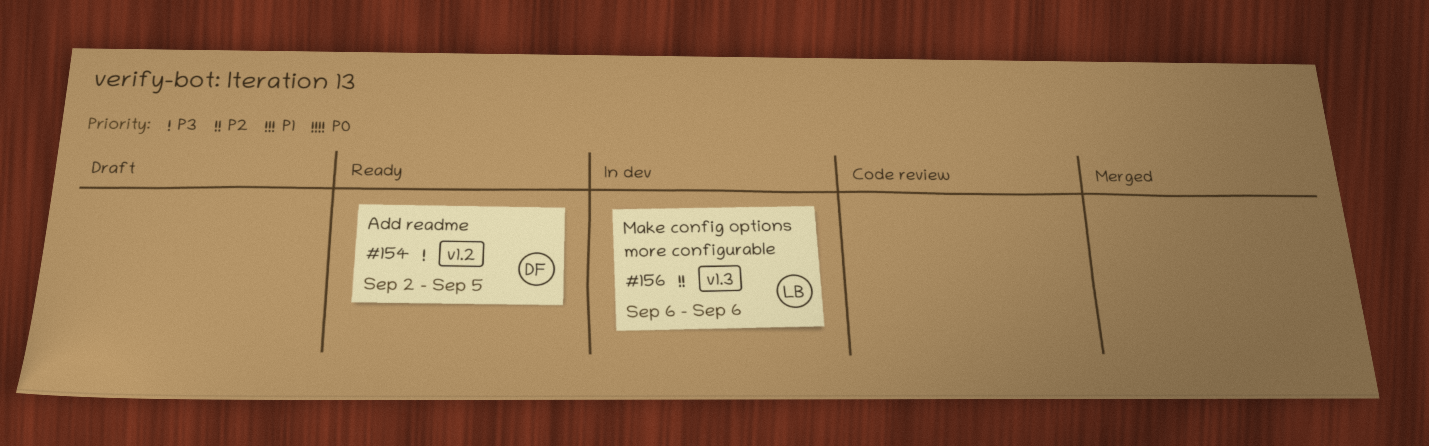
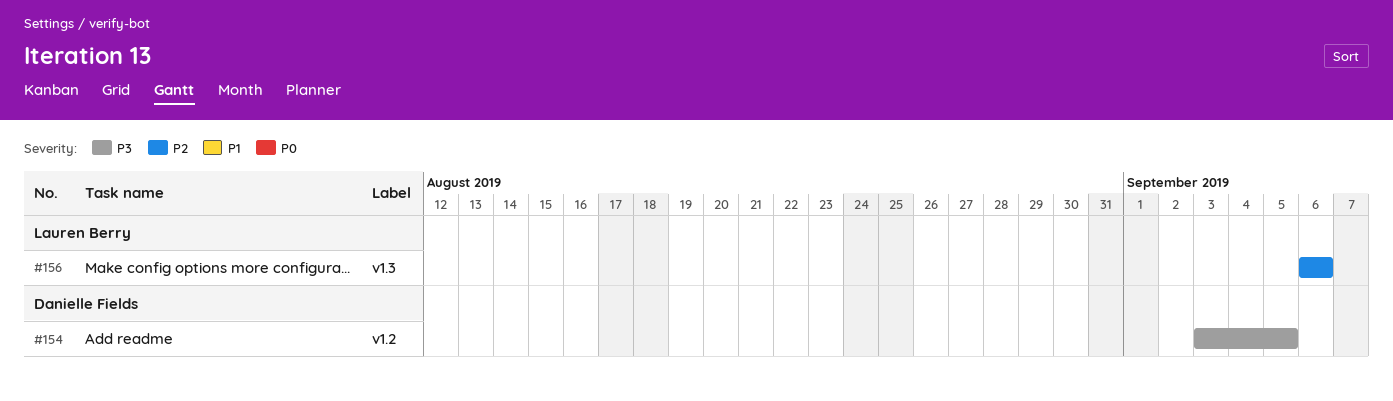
#154, start: Sep 2 -> Sep 3

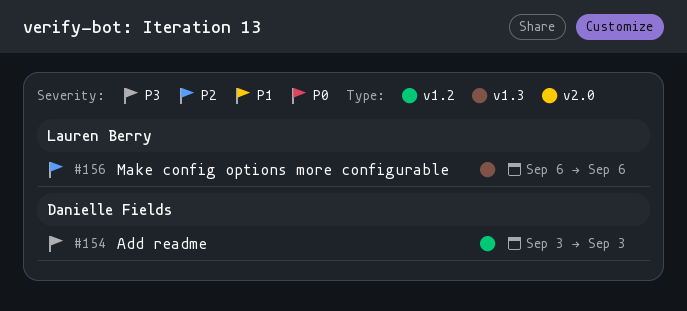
#154, due: Sep 5 -> Sep 3

